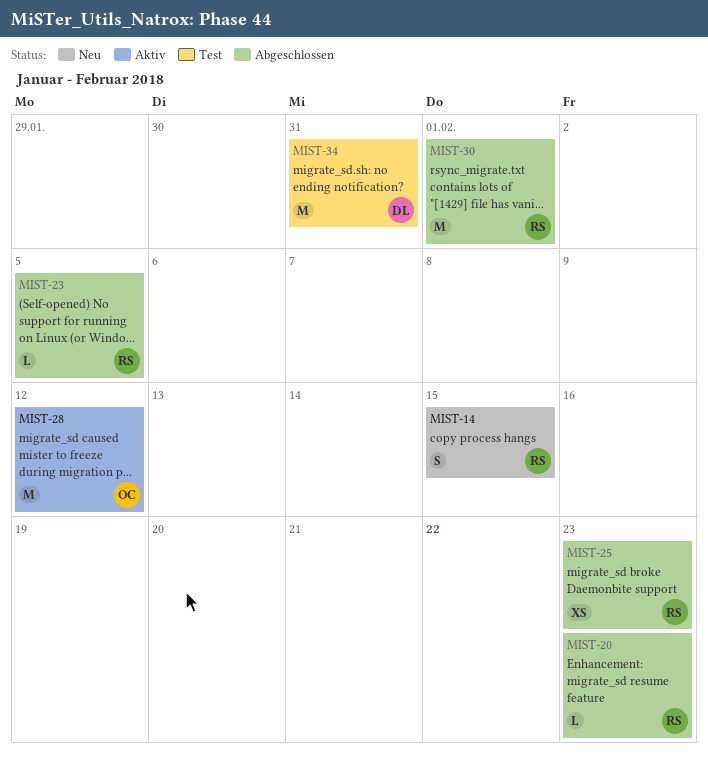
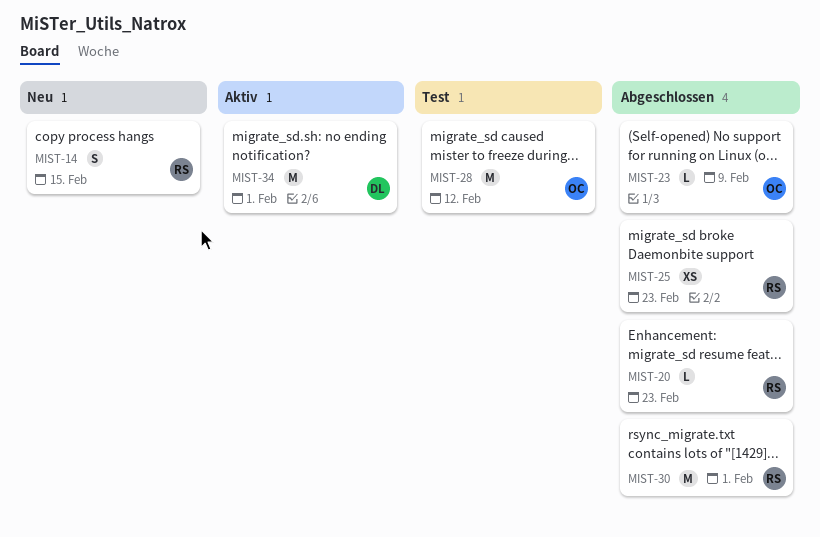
MIST-23, owner: RS -> OC
MIST-23, due: Feb 5 -> Feb 9
MIST-28, status: Aktiv -> Test
MIST-34, status: Test -> Aktiv
MIST-34, due: Jan 31 -> Feb 1

